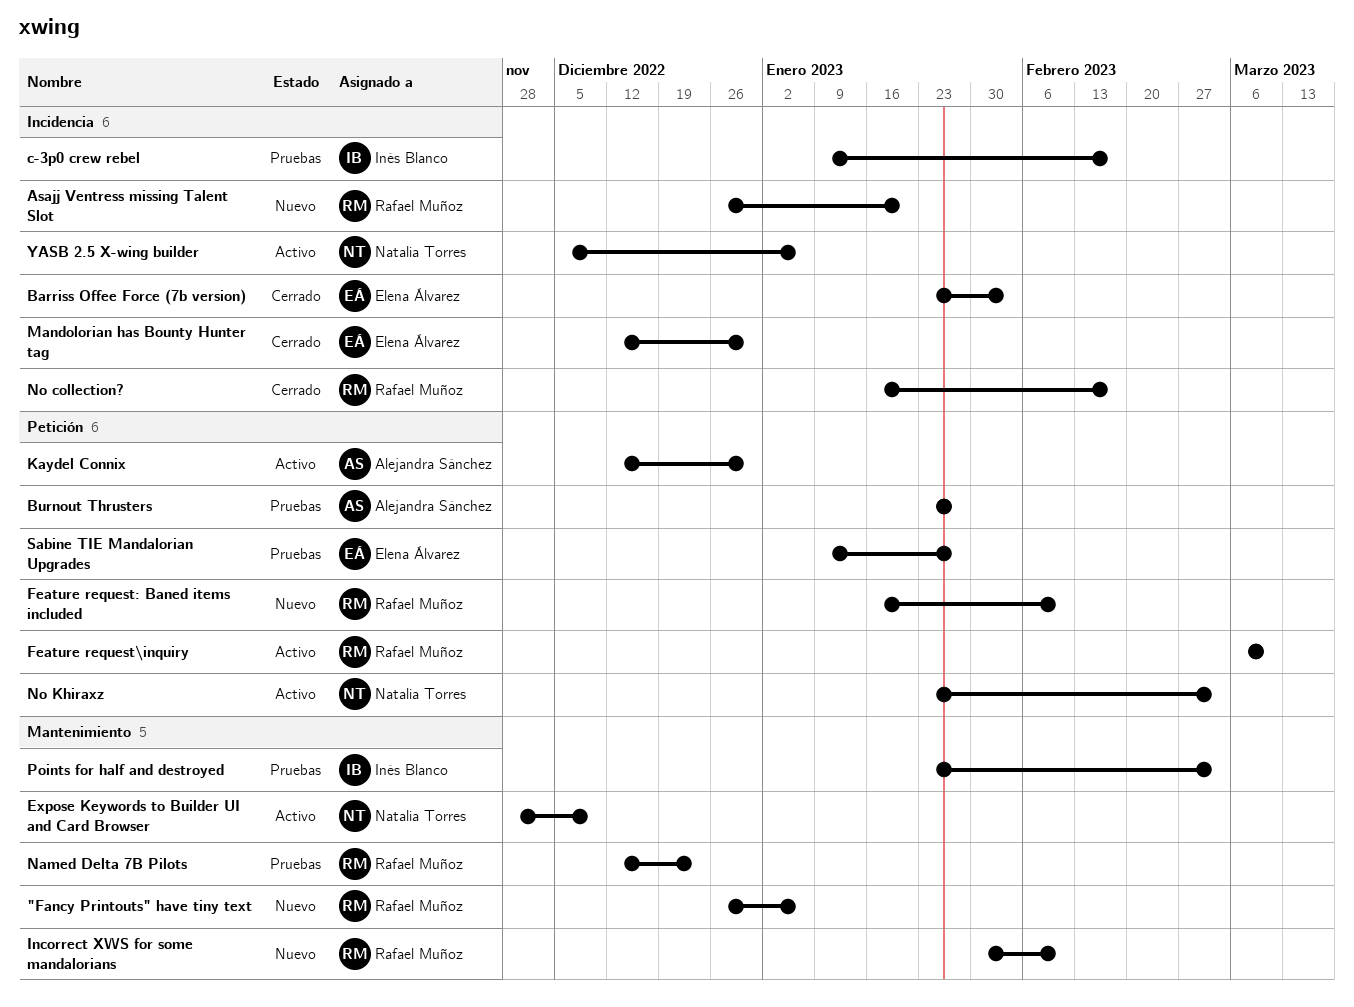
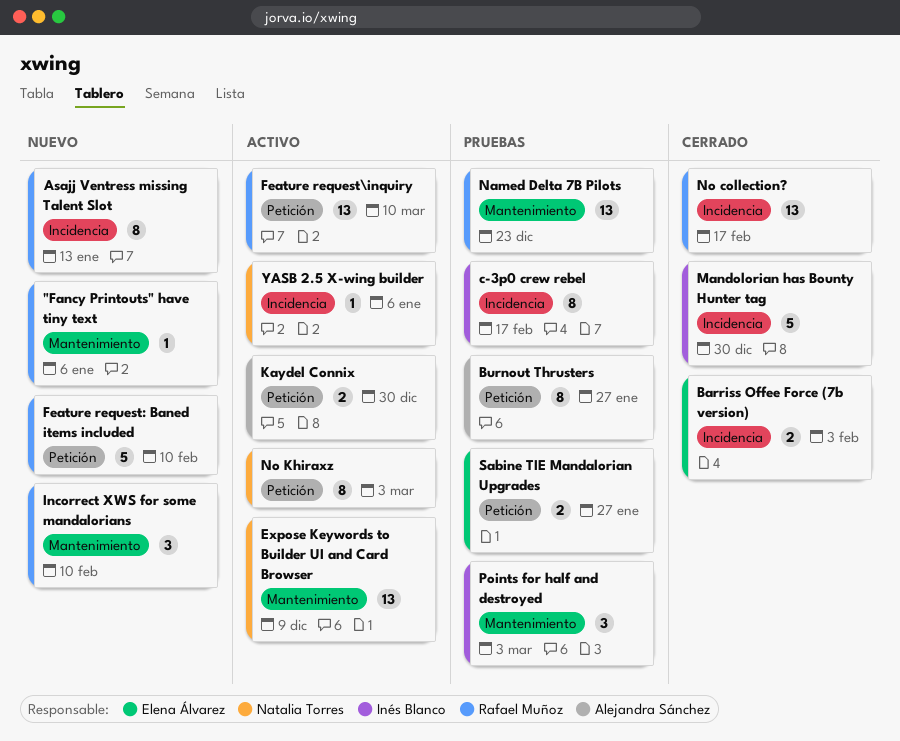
Asajj Ventress missing Talent Slot, due: Jan 20 -> Jan 13
Mandolorian has Bounty Hunter tag, owner: Elena Álvarez -> Inés Blanco

